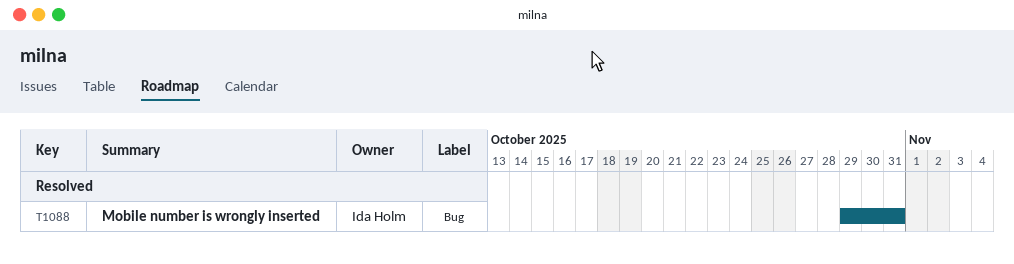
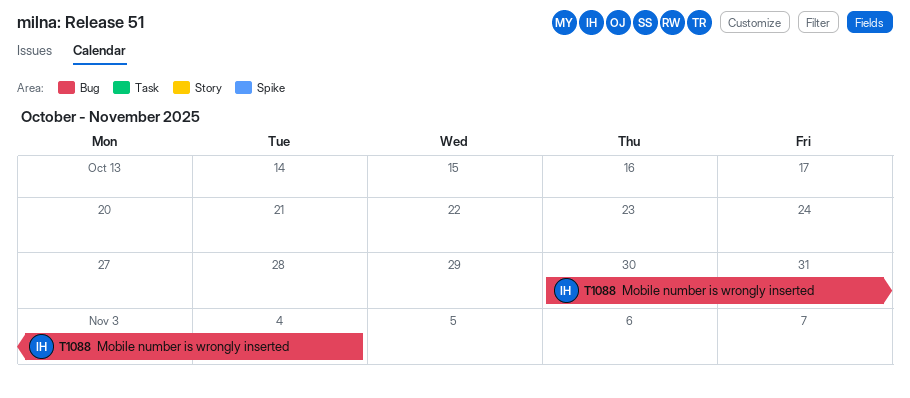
T1088, start: Oct 29 -> Oct 30
T1088, due: Oct 31 -> Nov 4

